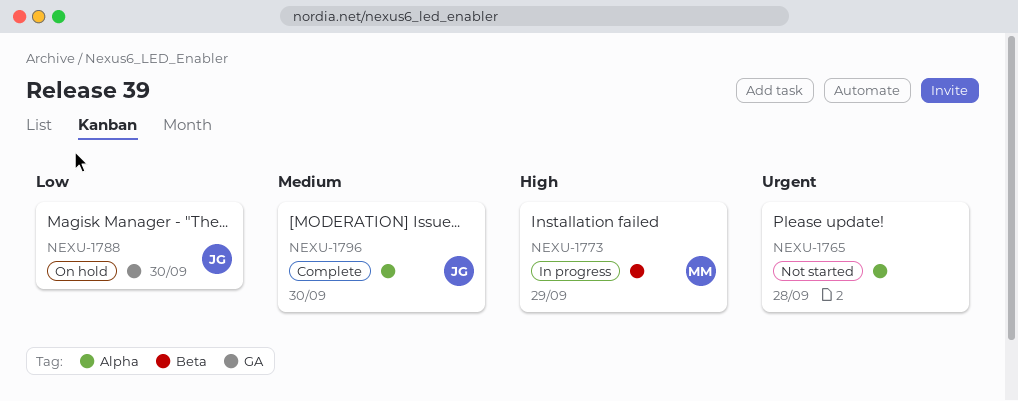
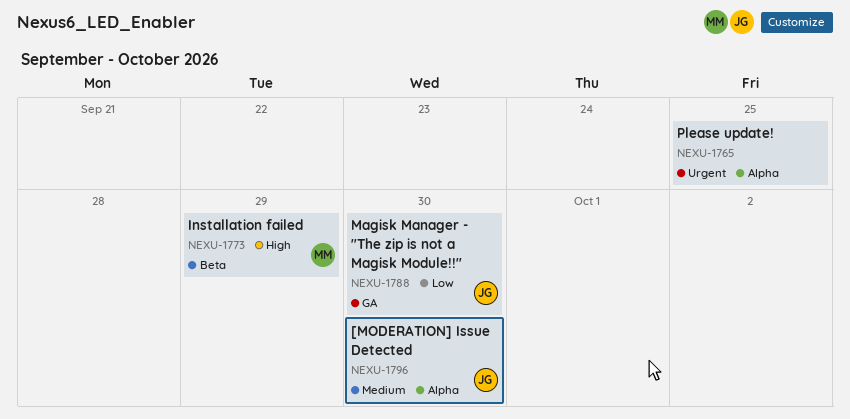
NEXU-1765, due: Sep 28 -> Sep 25

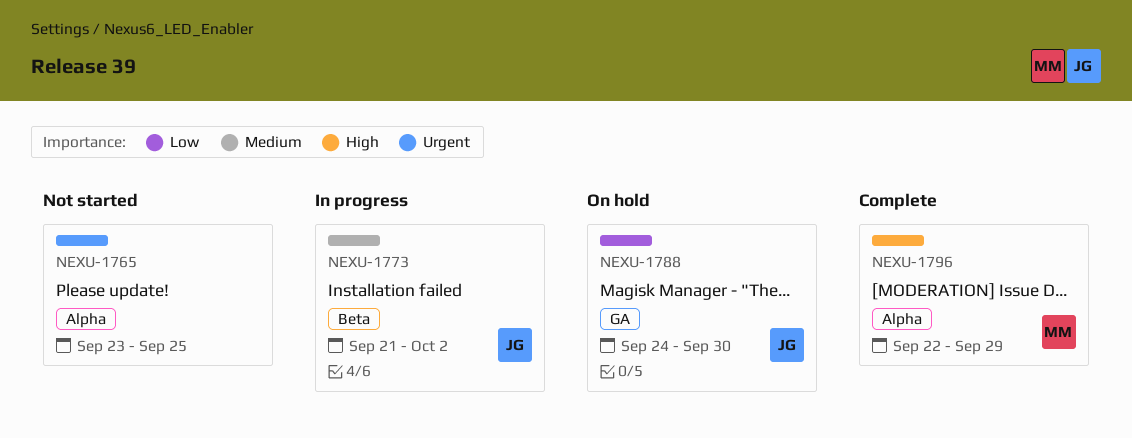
NEXU-1773, owner: MM -> JG
NEXU-1773, priority: High -> Medium
NEXU-1773, due: Sep 29 -> Oct 2
NEXU-1796, owner: JG -> MM
NEXU-1796, priority: Medium -> High
NEXU-1796, due: Sep 30 -> Sep 29

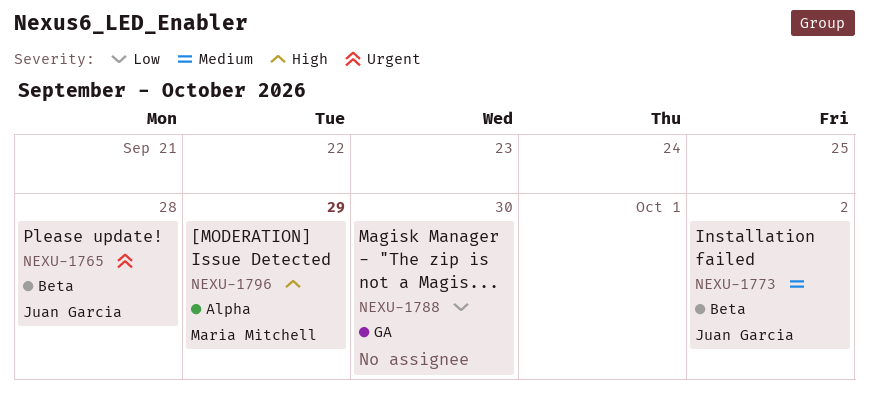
NEXU-1765, owner: none -> Juan Garcia
NEXU-1765, label: Alpha -> Beta
NEXU-1765, due: Sep 25 -> Sep 28
NEXU-1788, owner: Juan Garcia -> none

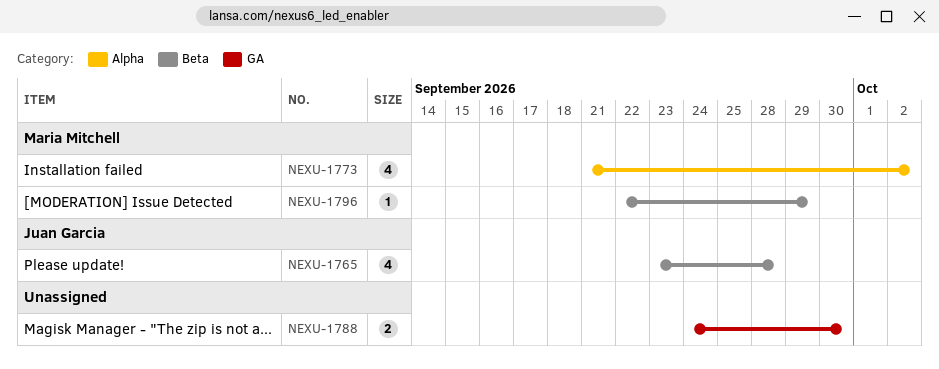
NEXU-1773, owner: Juan Garcia -> Maria Mitchell
NEXU-1773, label: Beta -> Alpha
NEXU-1796, label: Alpha -> Beta

